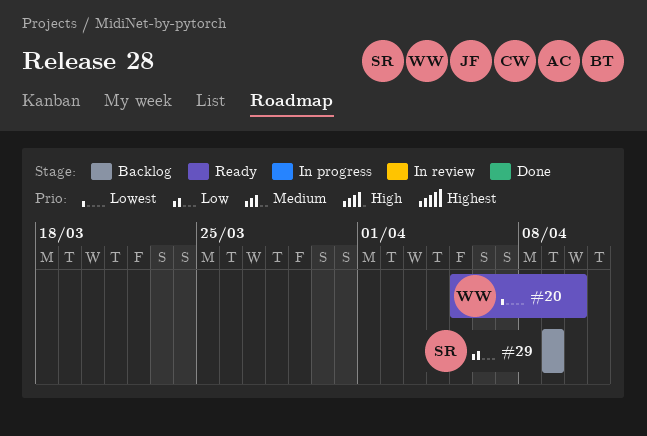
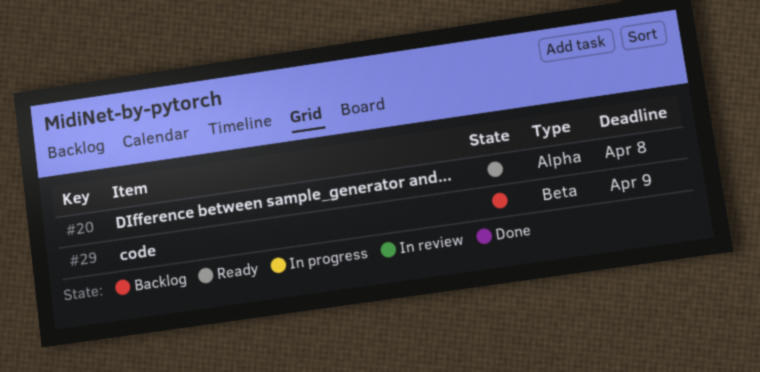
#20, due: Apr 10 -> Apr 8

